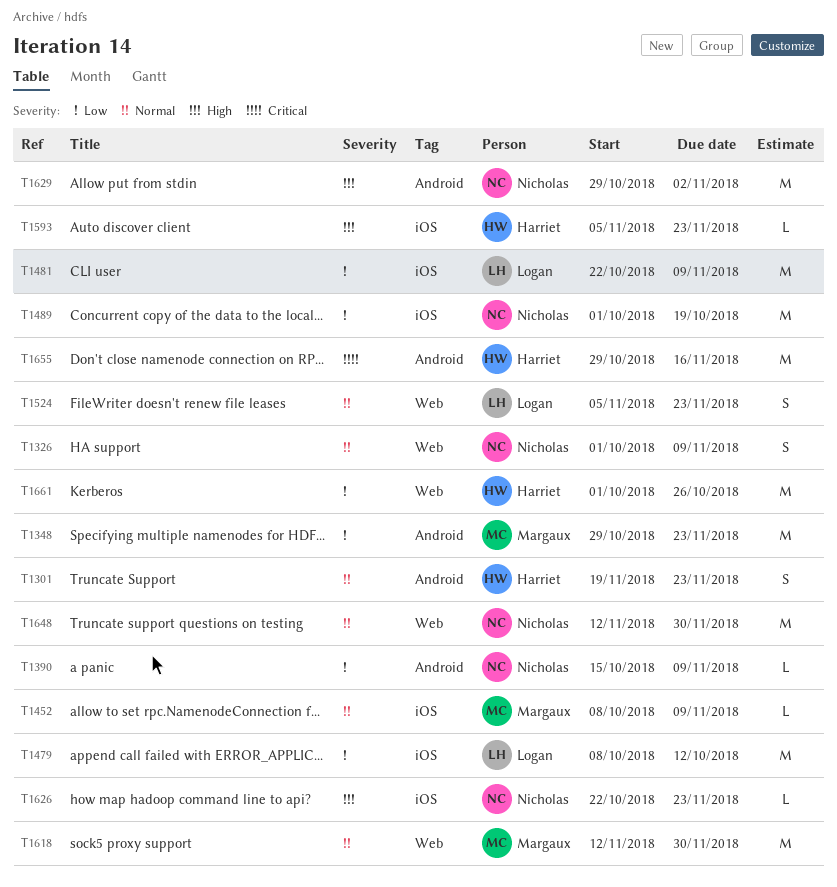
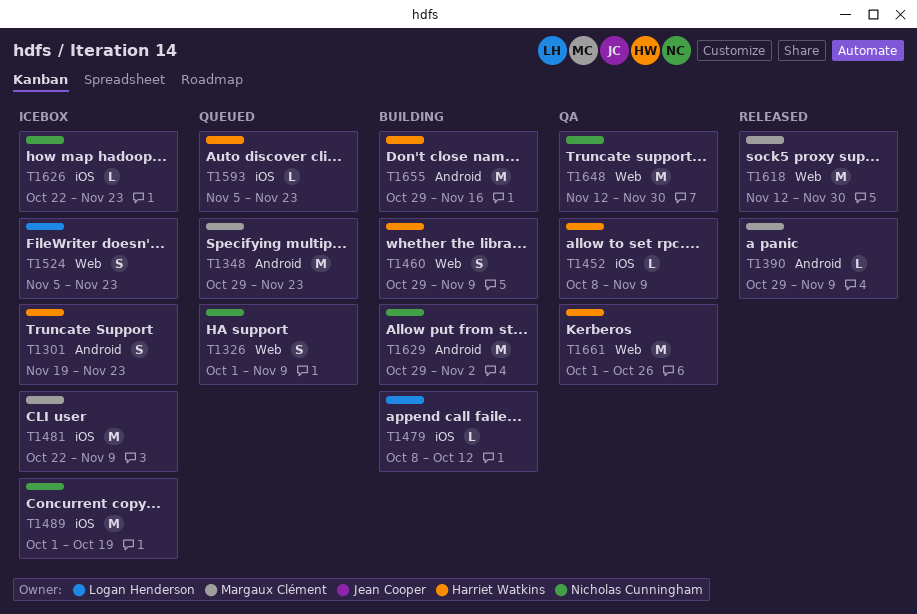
T1390, owner: Nicholas Cunningham -> Margaux Clément
T1390, start: Oct 15 -> Oct 29
T1452, owner: Margaux Clément -> Harriet Watkins
T1460: none -> present
T1479, estimate: M -> L
T1481, owner: Logan Henderson -> Margaux Clément

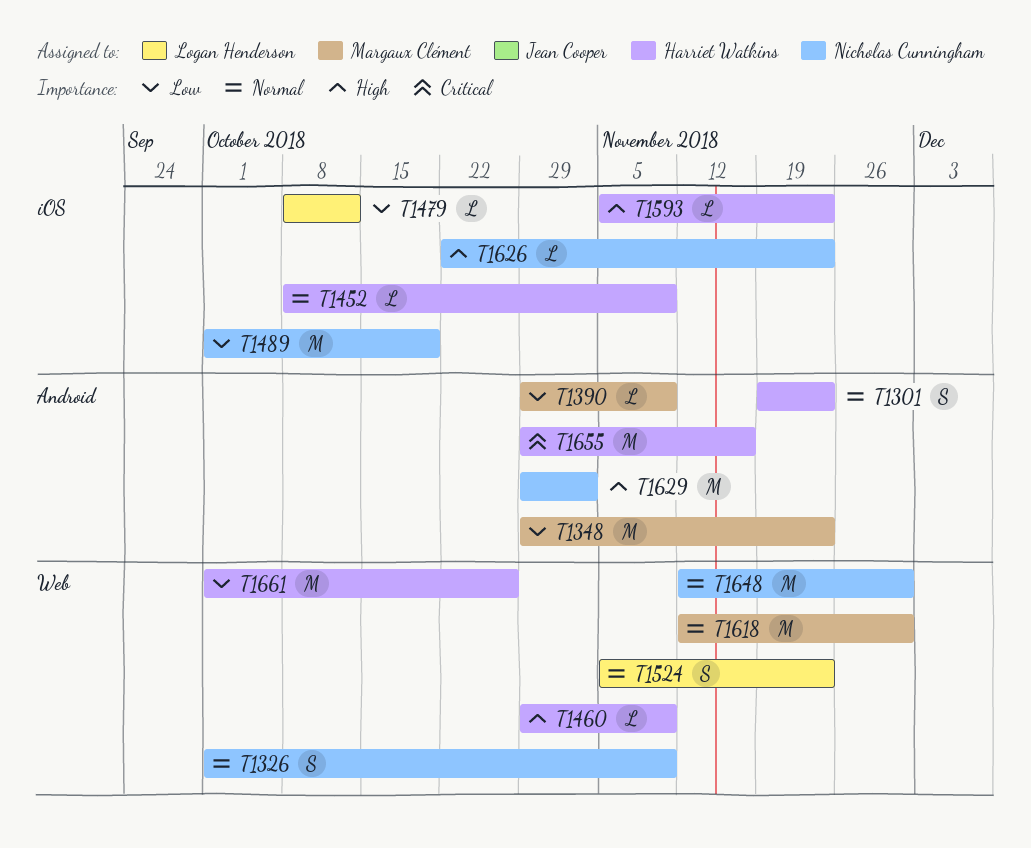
T1460, estimate: S -> L
T1481: present -> none

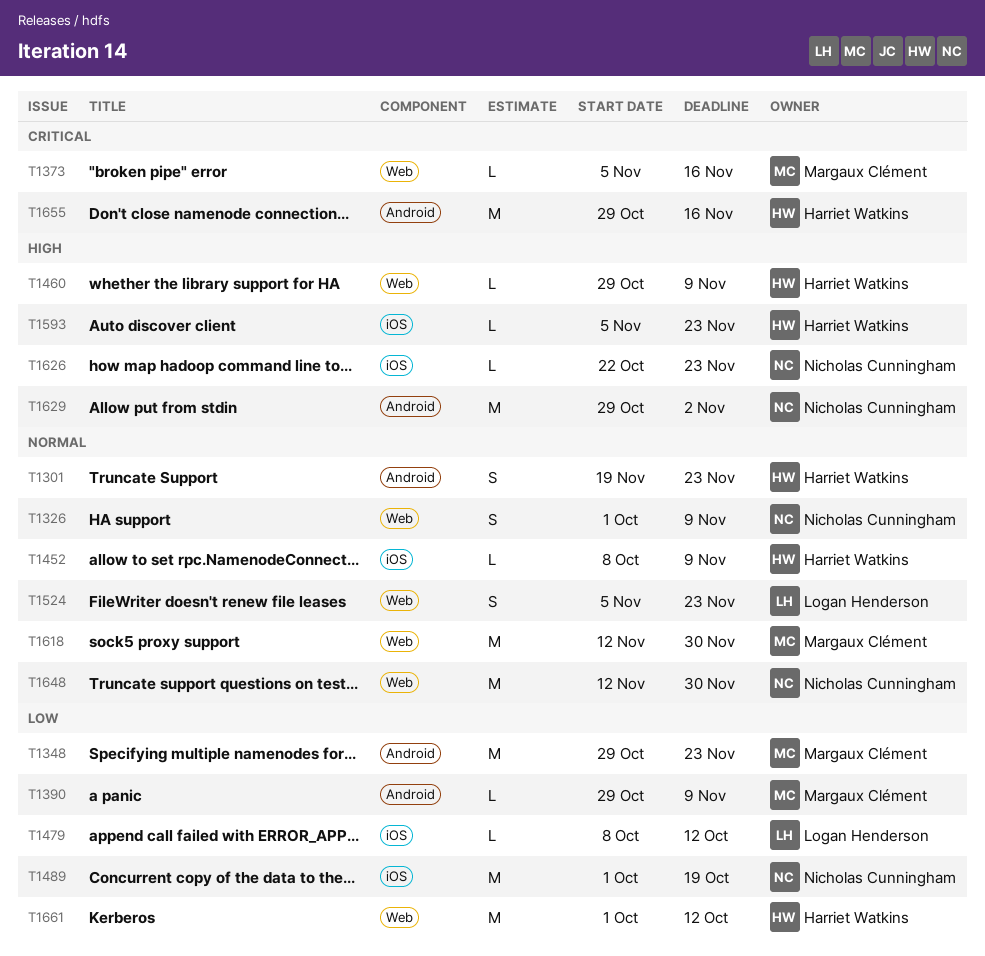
T1373: none -> present
T1661, due: Oct 26 -> Oct 12

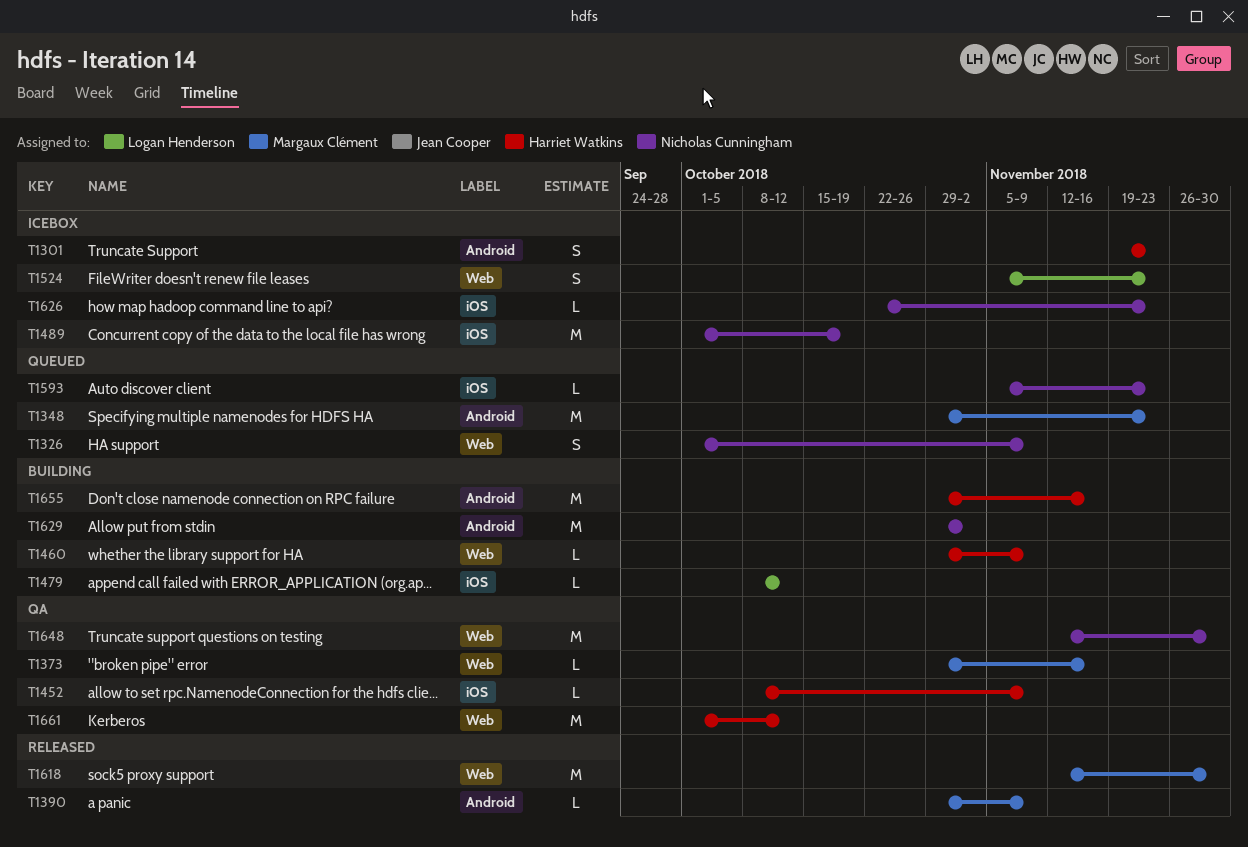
T1373, start: Nov 5 -> Oct 29
T1593, owner: Harriet Watkins -> Nicholas Cunningham

